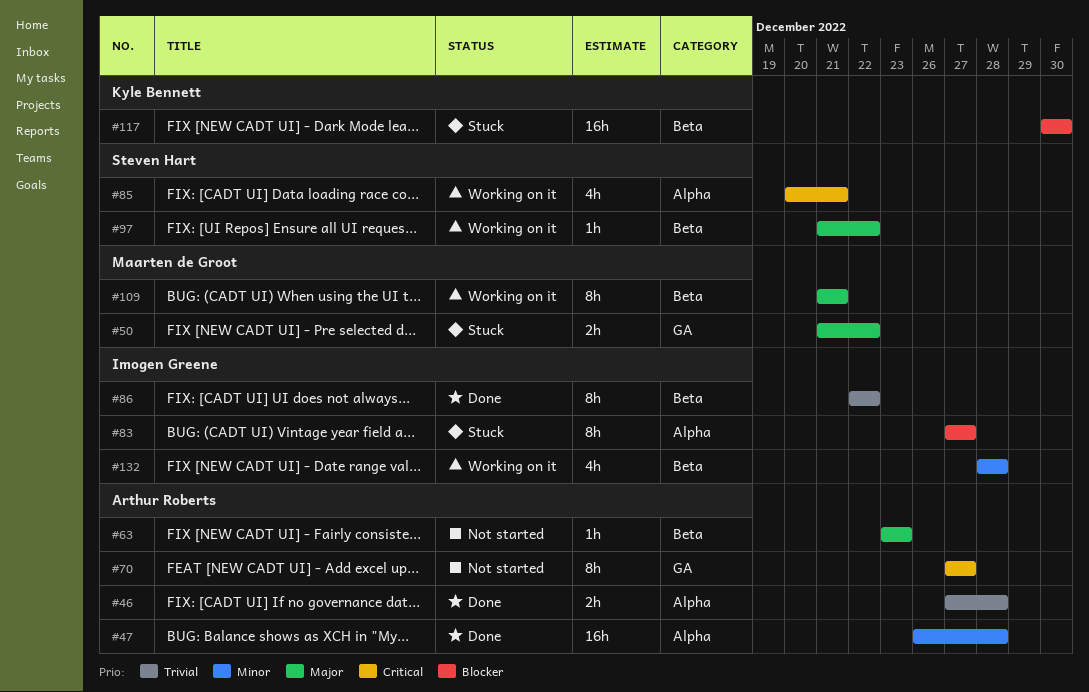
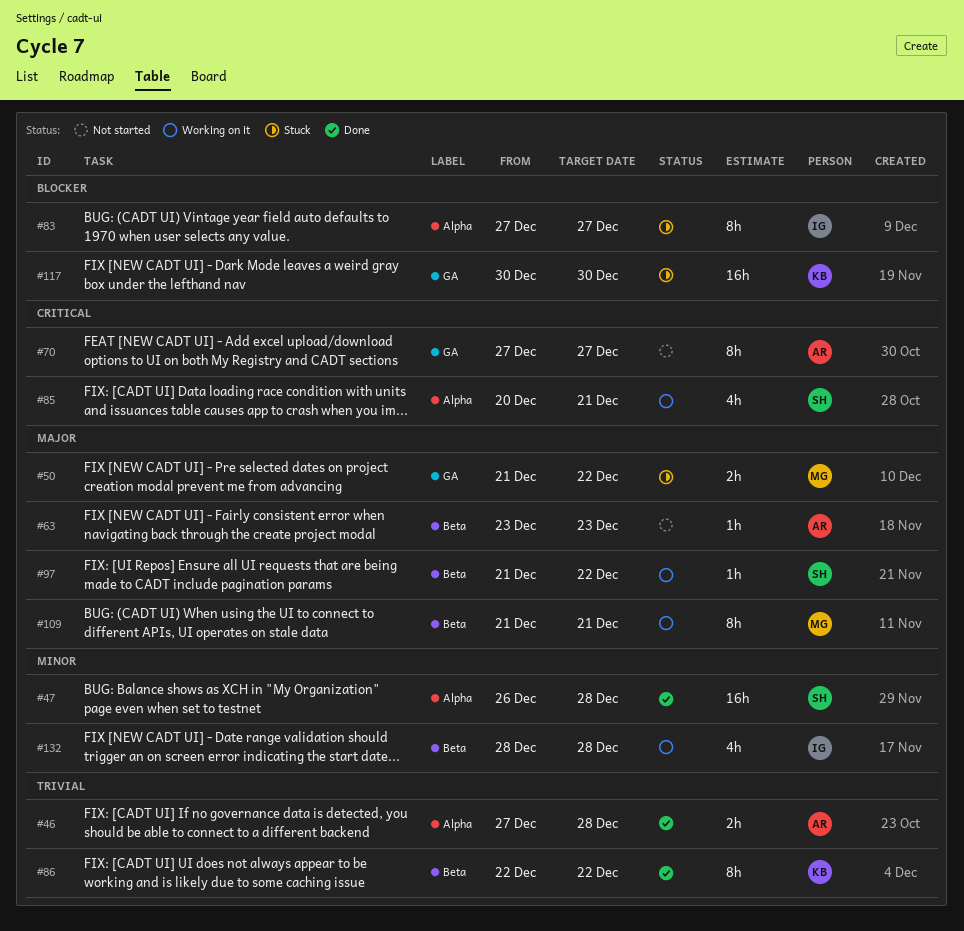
#47, owner: Arthur Roberts -> Steven Hart
#86, owner: Imogen Greene -> Kyle Bennett
#117, label: Beta -> GA

